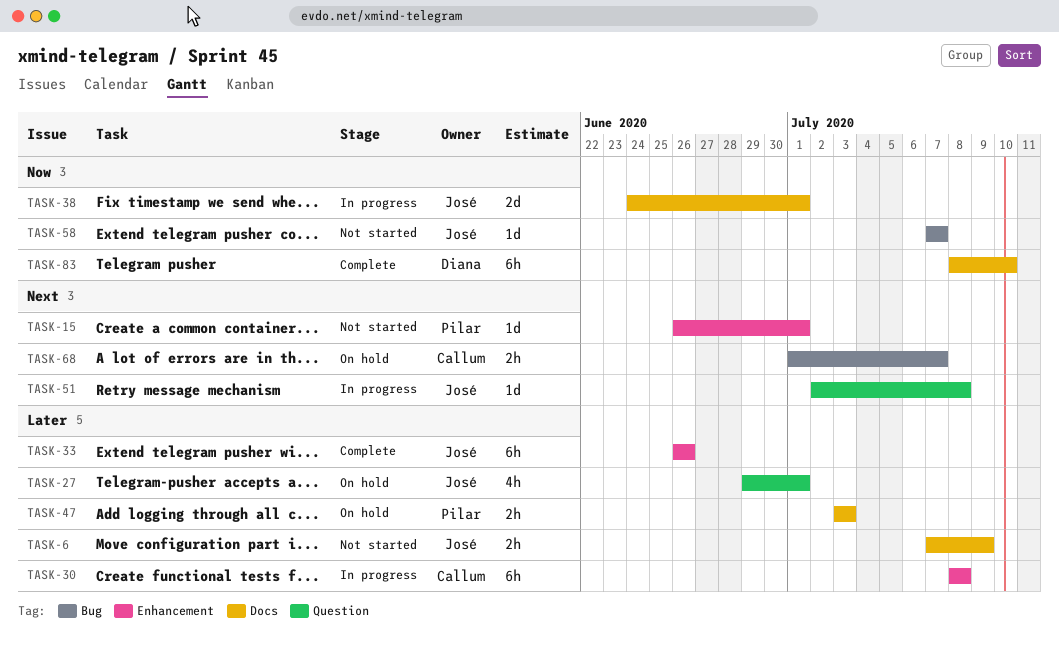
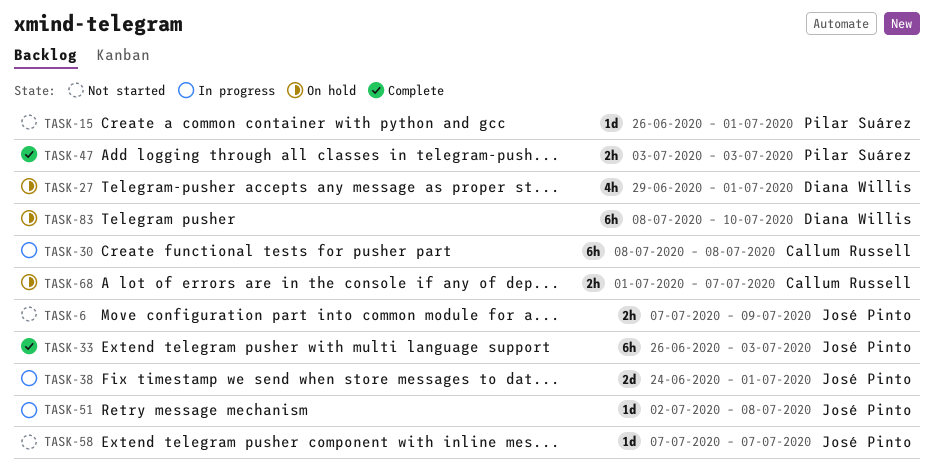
TASK-27, owner: José Pinto -> Diana Willis
TASK-33, due: Jun 26 -> Jul 3
TASK-47, status: On hold -> Complete
TASK-83, status: Complete -> On hold

